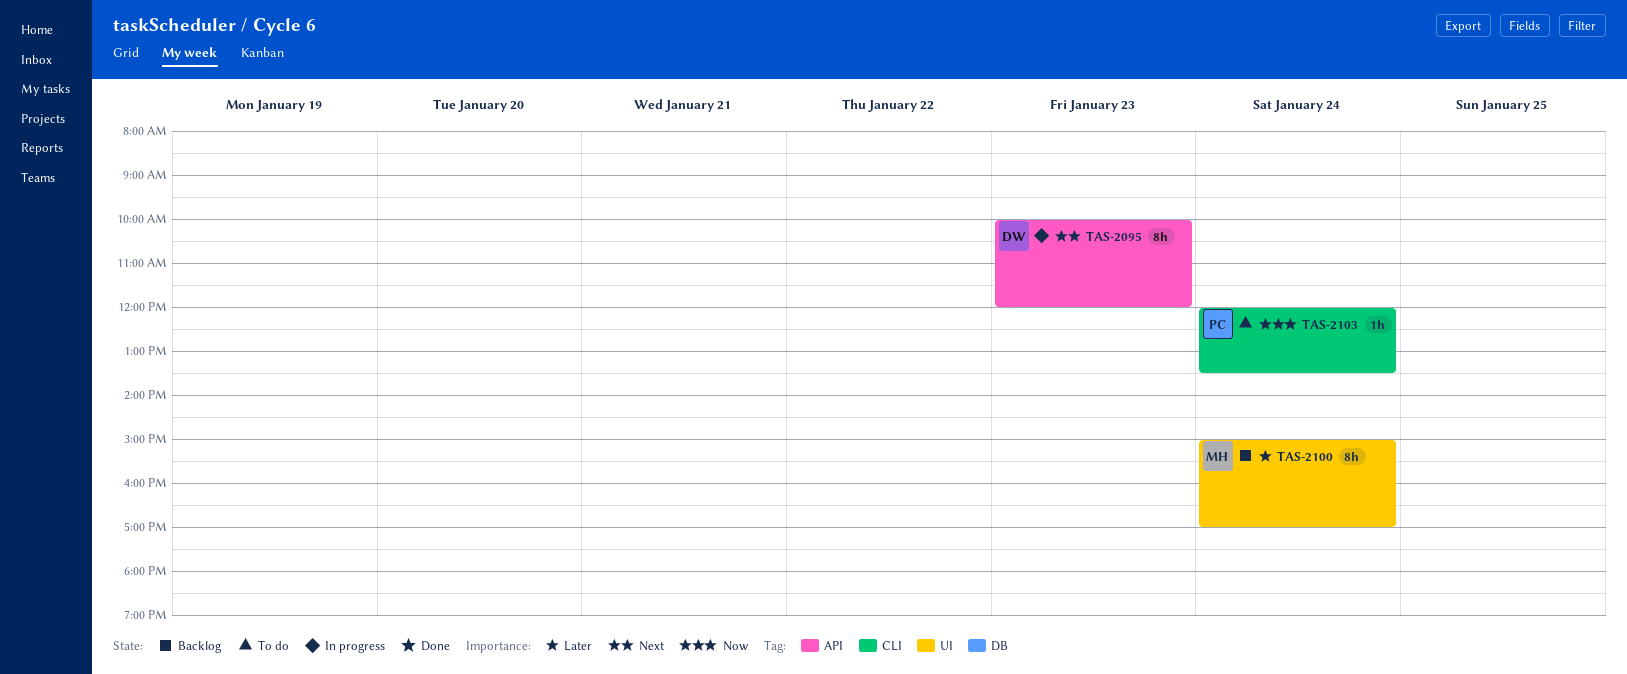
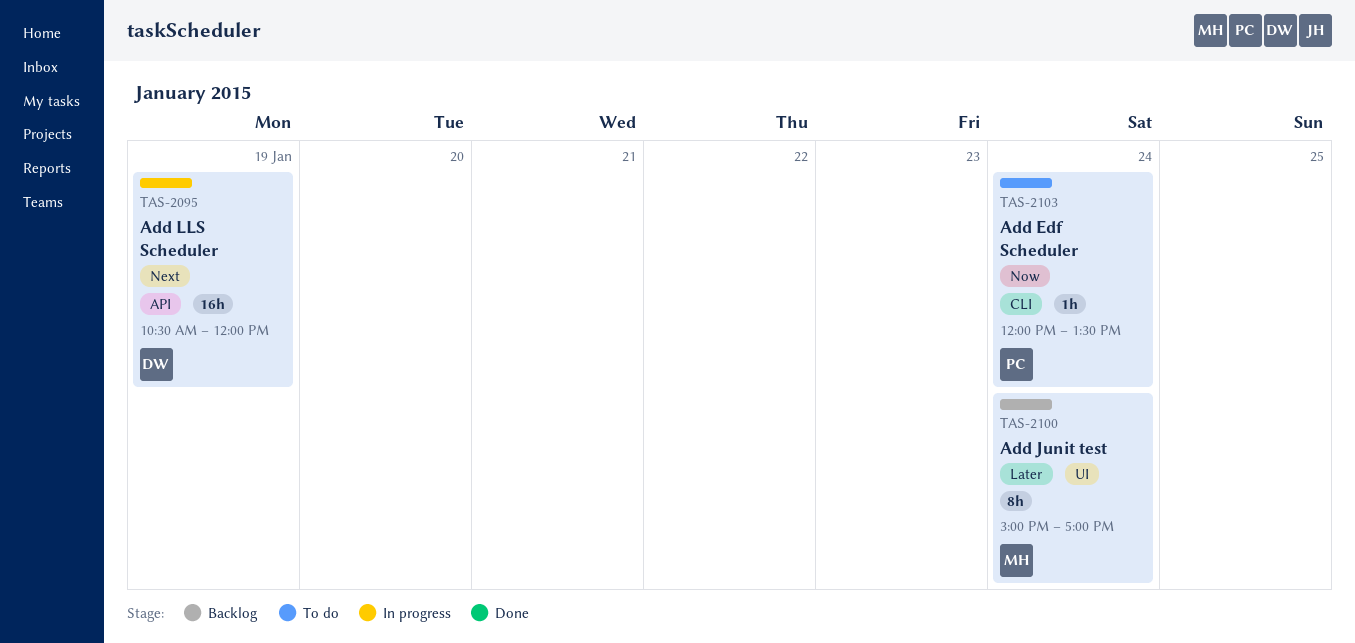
TAS-2095, estimate: 8h -> 16h
TAS-2095, day: Jan 23 -> Jan 19
TAS-2095, begins: 10:00 -> 10:30

